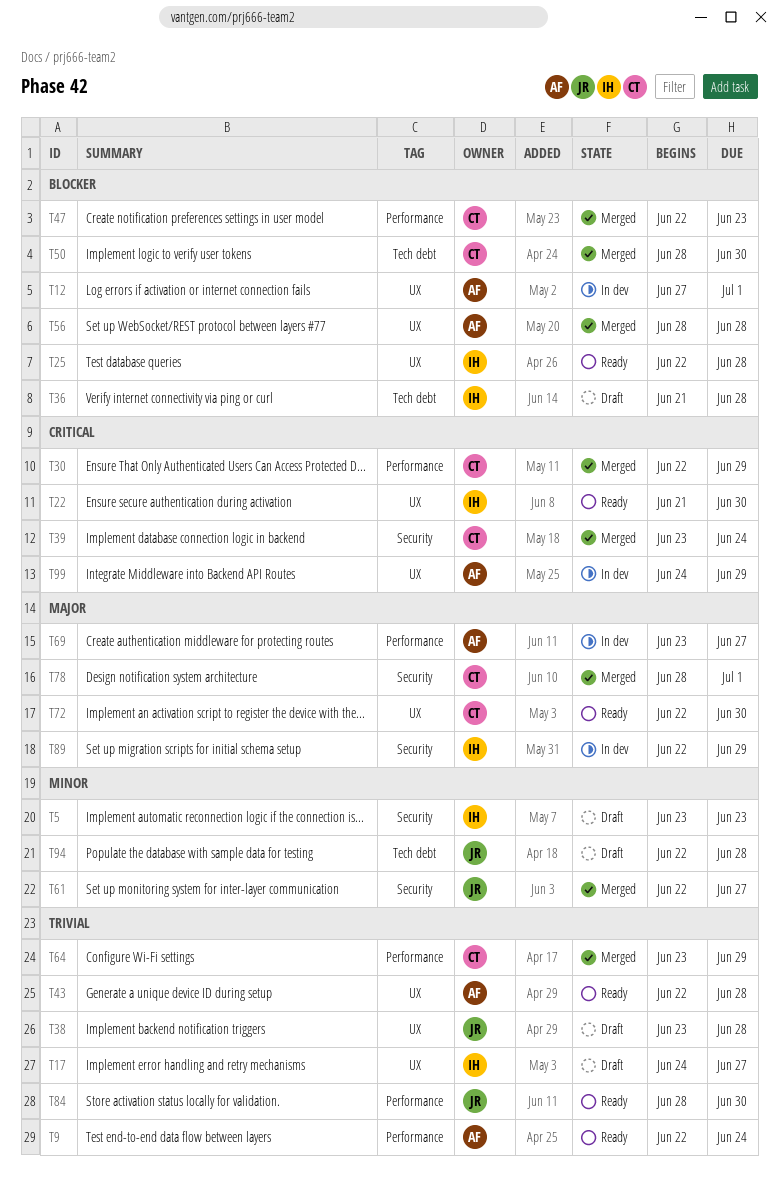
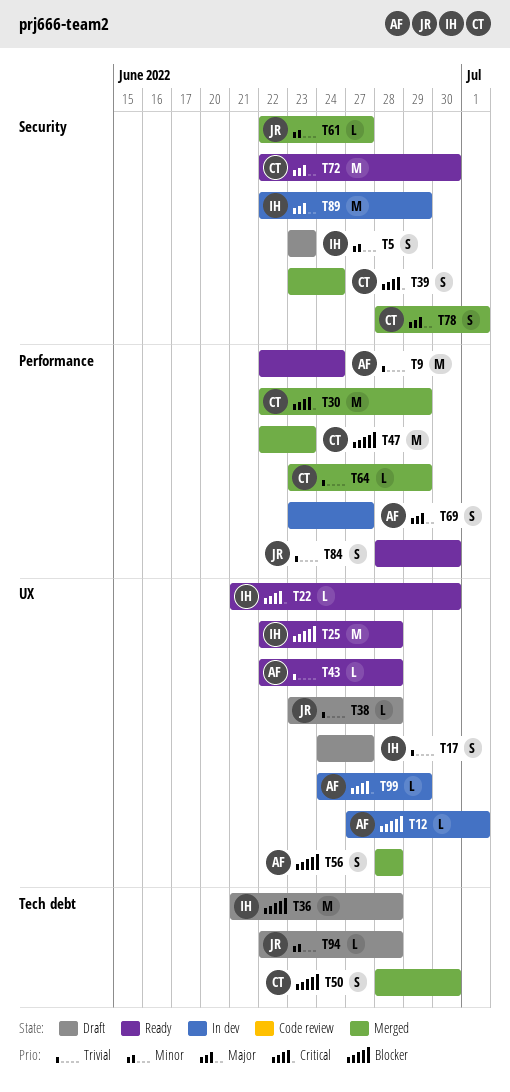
T72, label: UX -> Security

